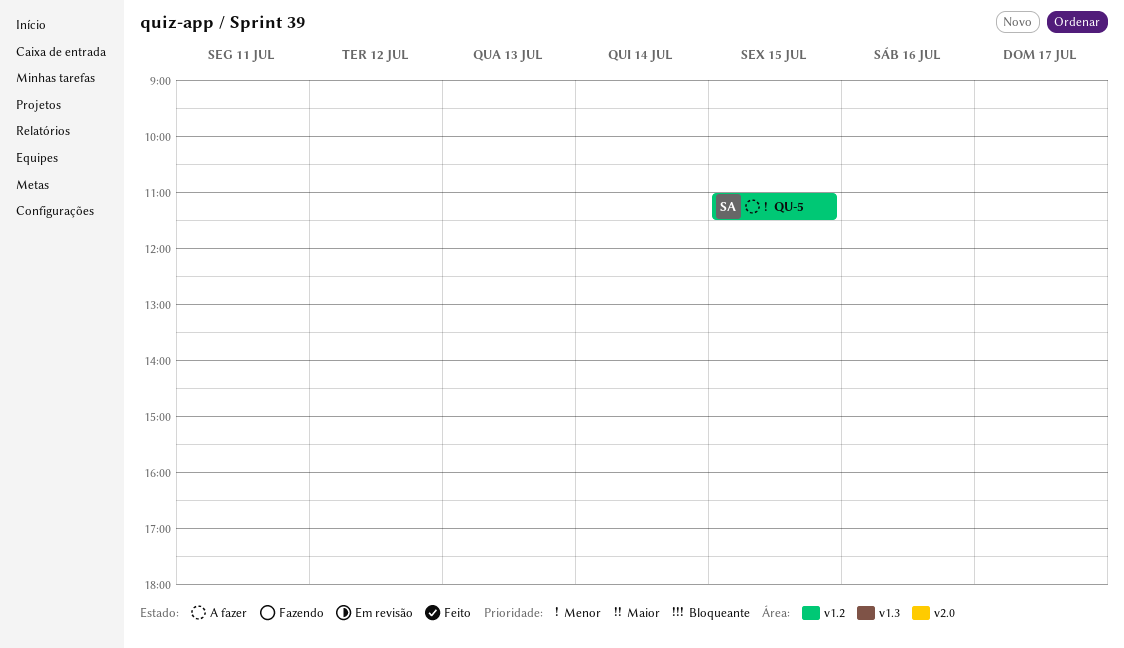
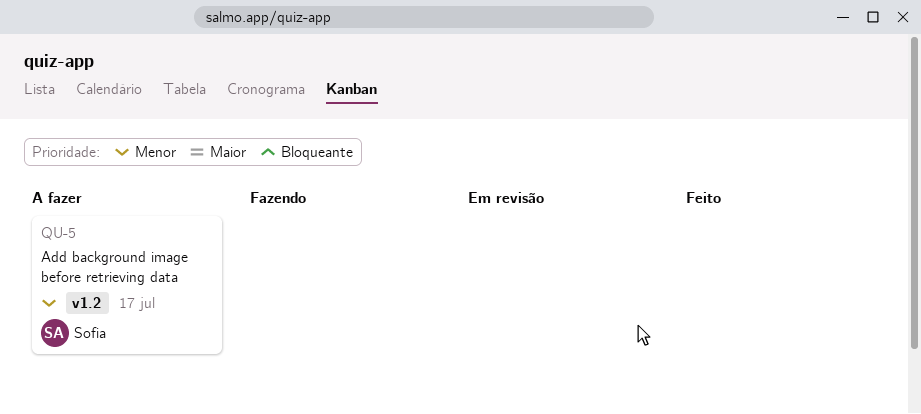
QU-5, day: Jul 15 -> Jul 17

